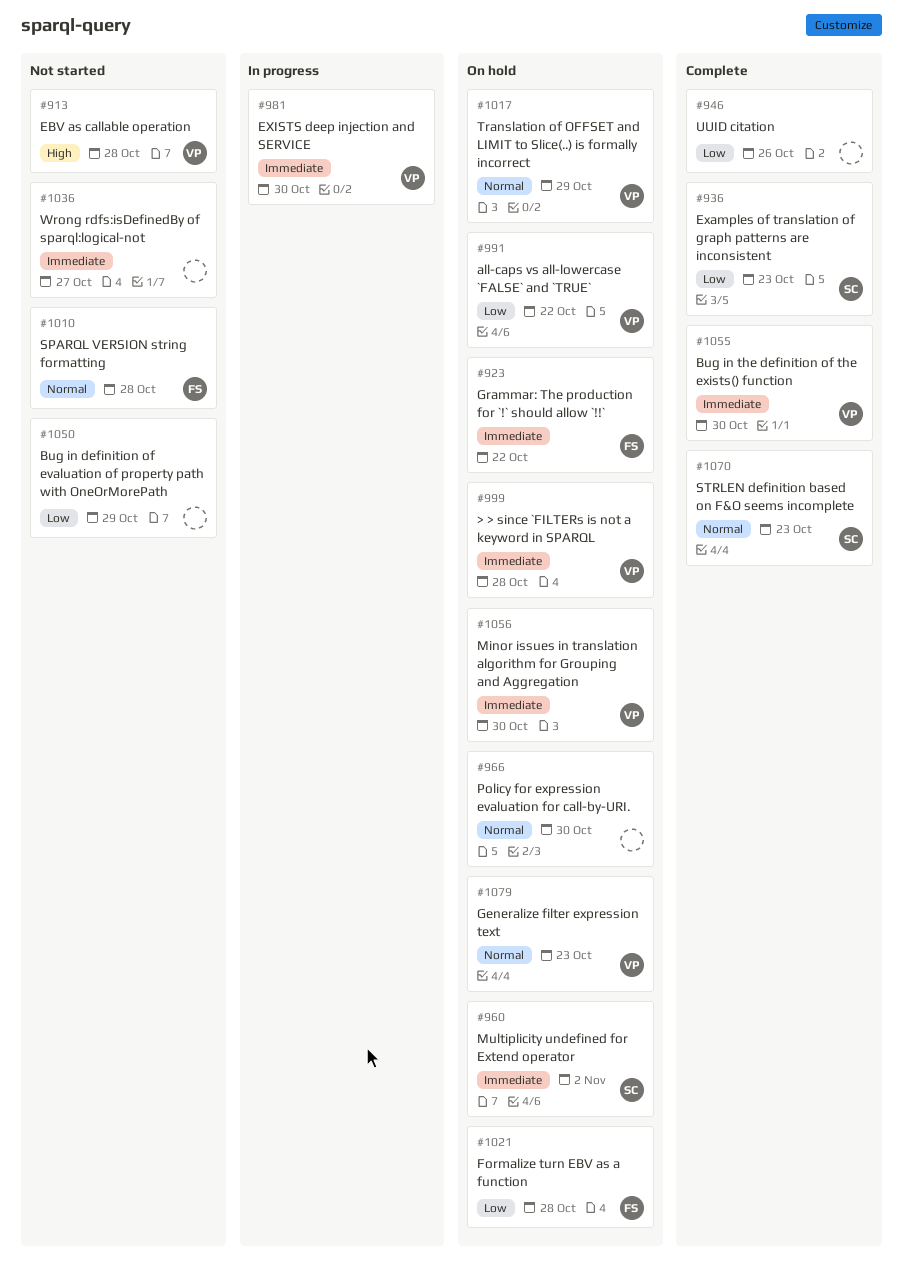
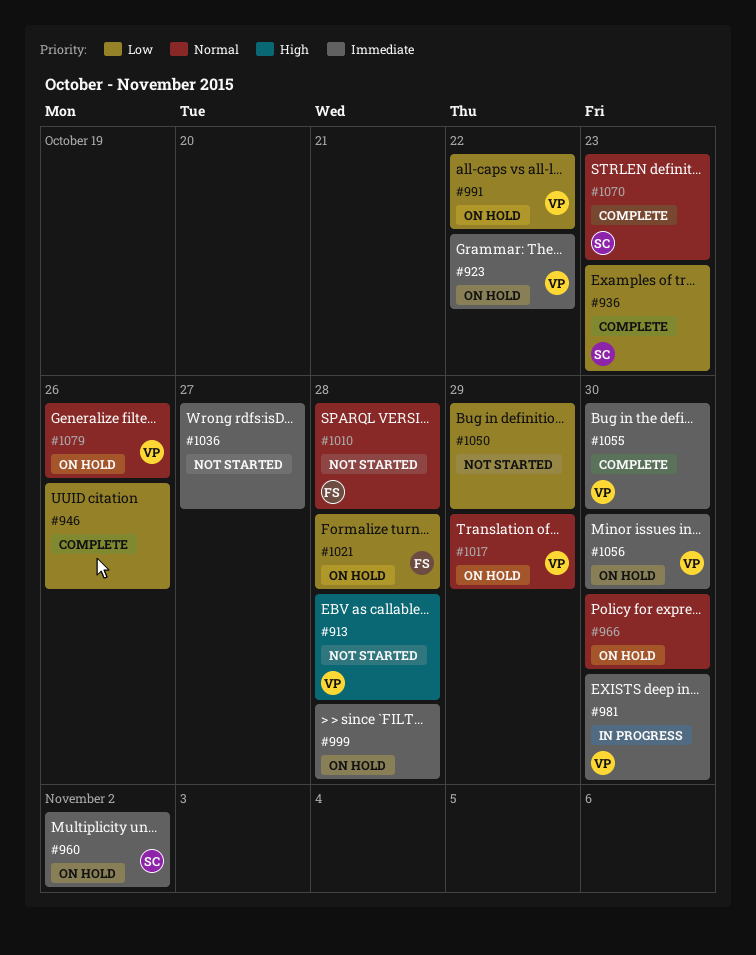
#923, owner: FS -> VP
#999, owner: VP -> none
#1079, due: Oct 23 -> Oct 26

